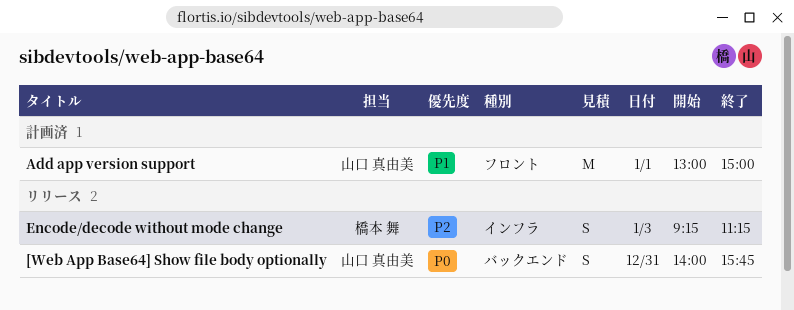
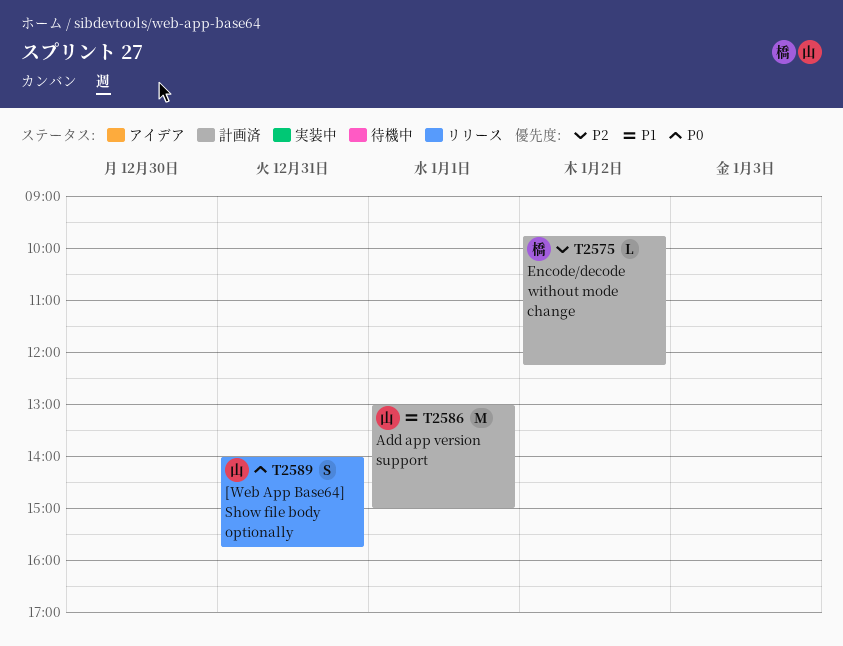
Encode/decode without mode change, status: リリース -> 計画済
Encode/decode without mode change, estimate: S -> L
Encode/decode without mode change, day: Jan 3 -> Jan 2
Encode/decode without mode change, begins: 09:15 -> 09:45
Encode/decode without mode change, ends: 11:15 -> 12:15

